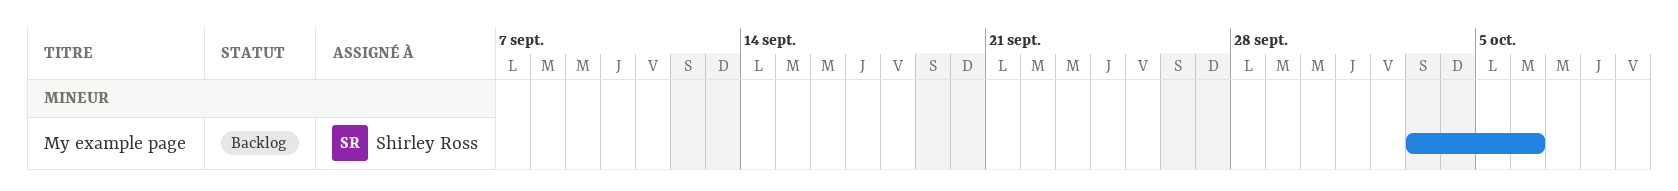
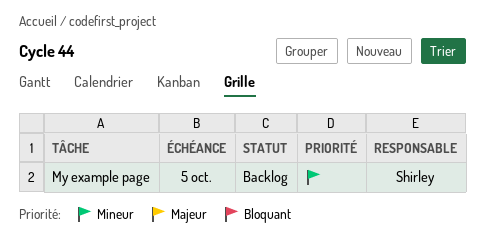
My example page, due: Oct 6 -> Oct 5

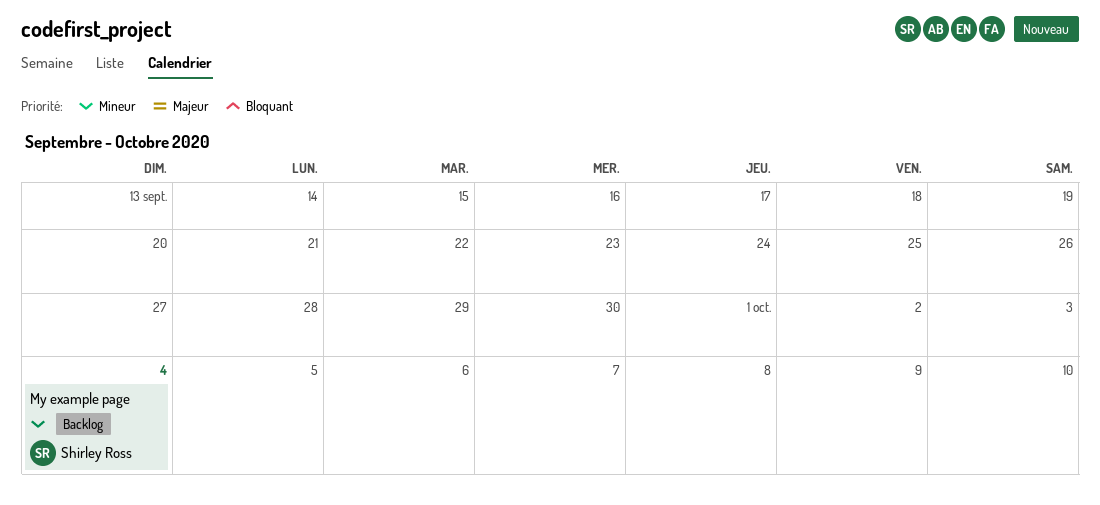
My example page, due: Oct 5 -> Oct 4

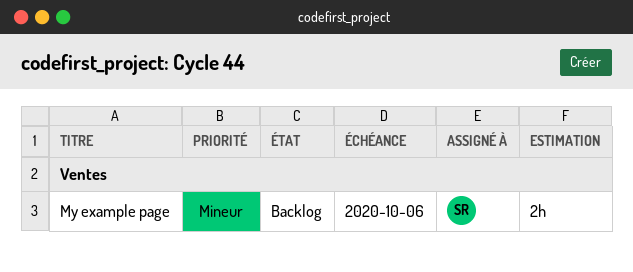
My example page, due: Oct 4 -> Oct 6

